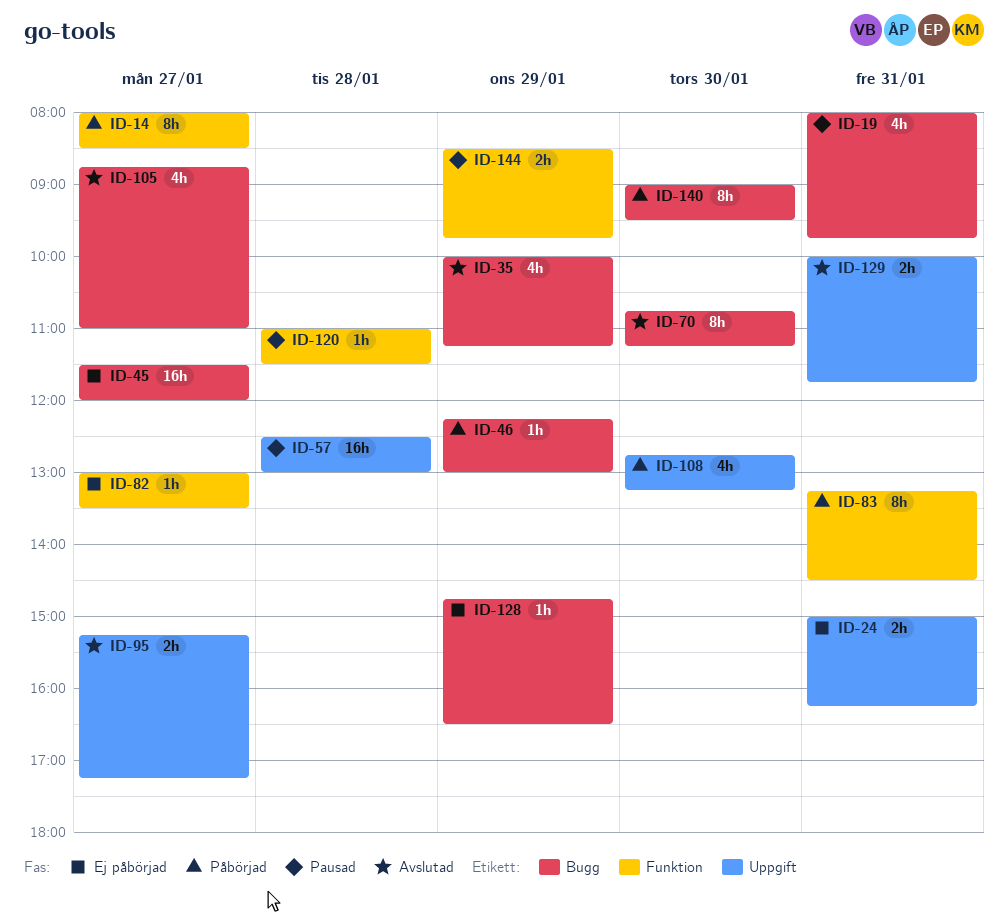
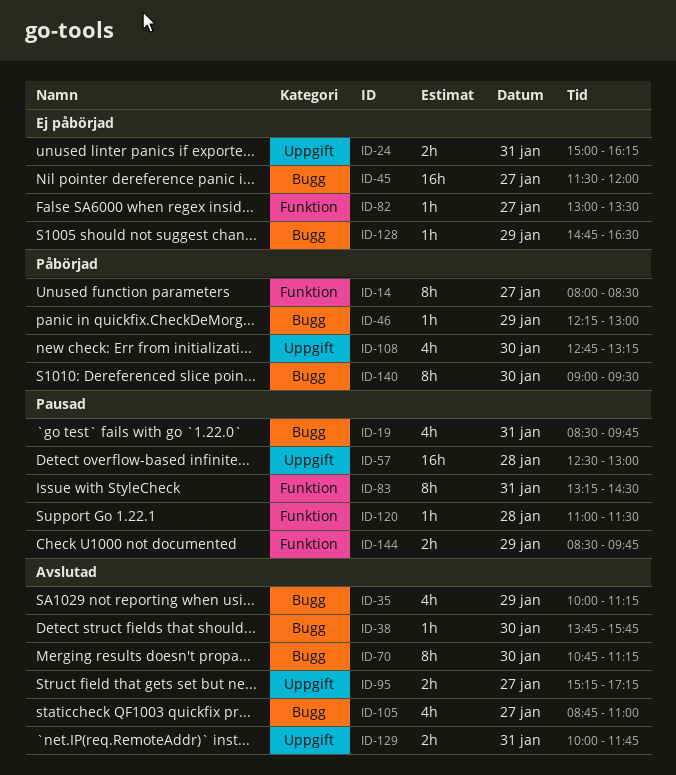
ID-19, begins: 08:00 -> 08:30
ID-38: none -> present
ID-83, status: Påbörjad -> Pausad

